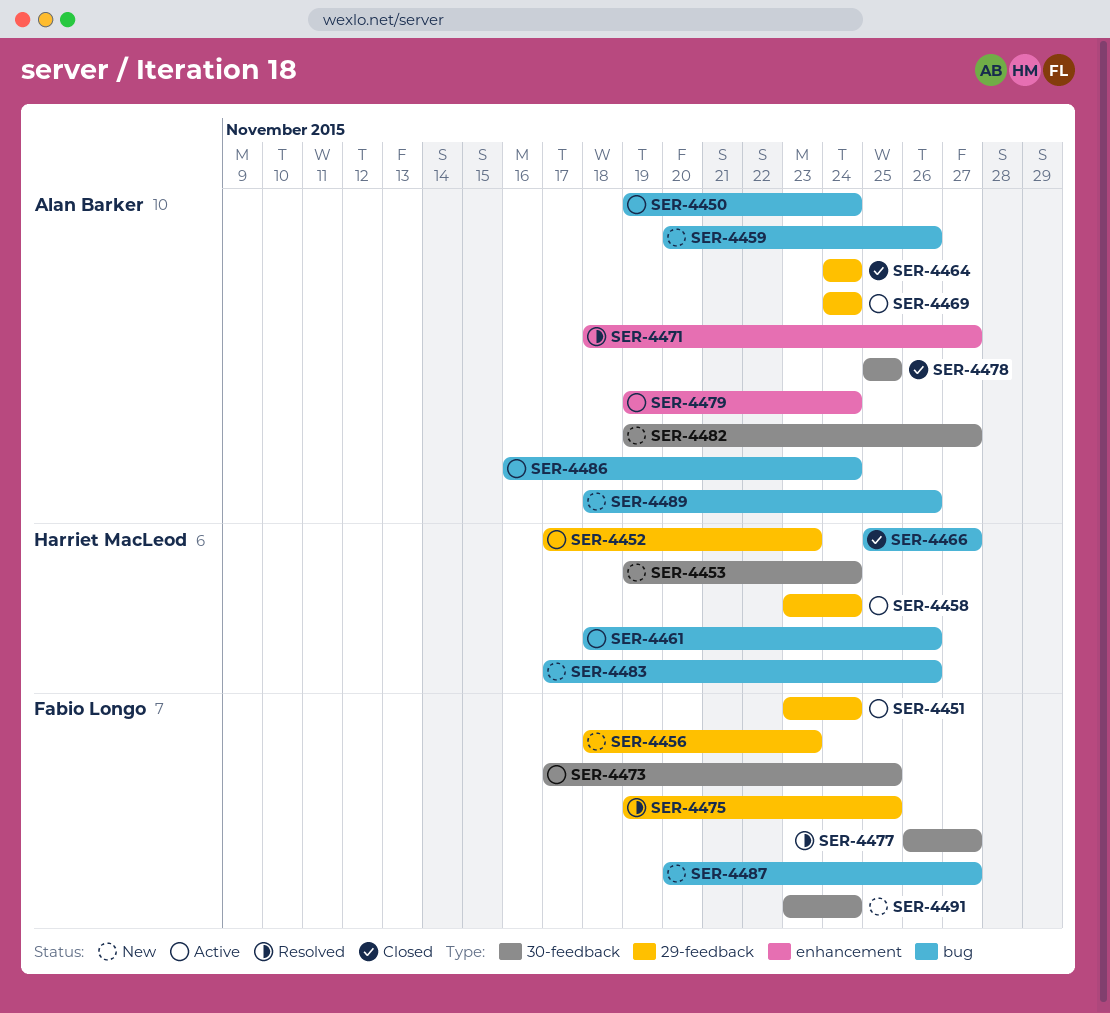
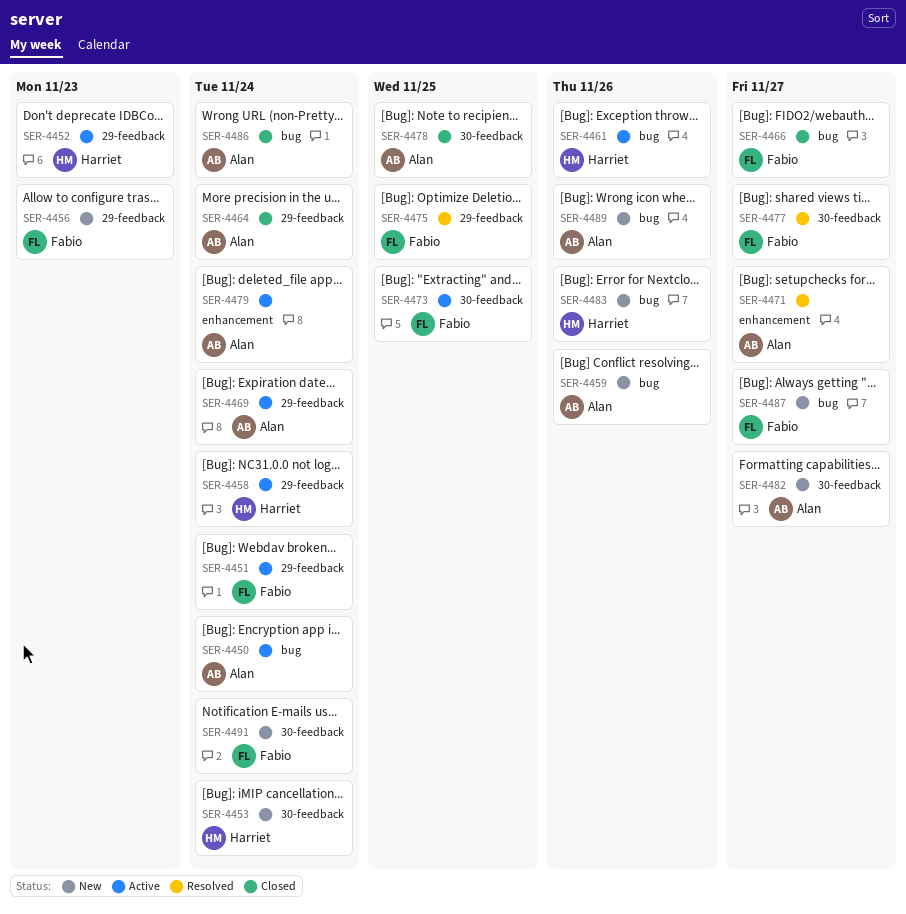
SER-4466, owner: Harriet MacLeod -> Fabio Longo
SER-4486, status: Active -> Closed

